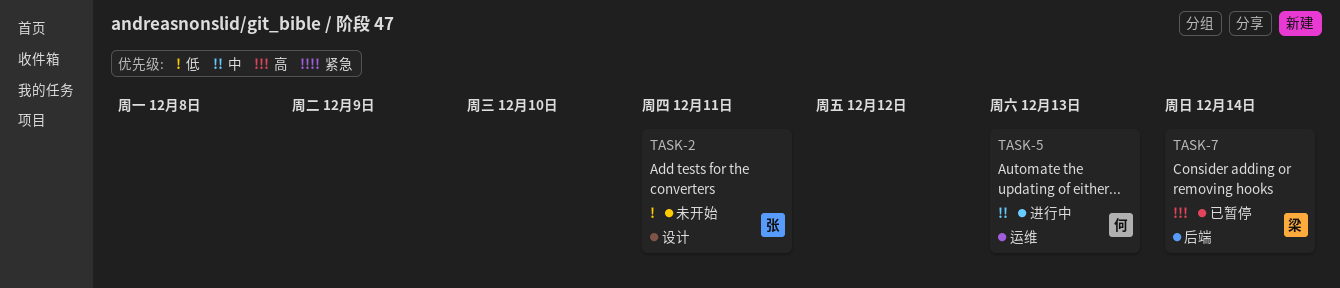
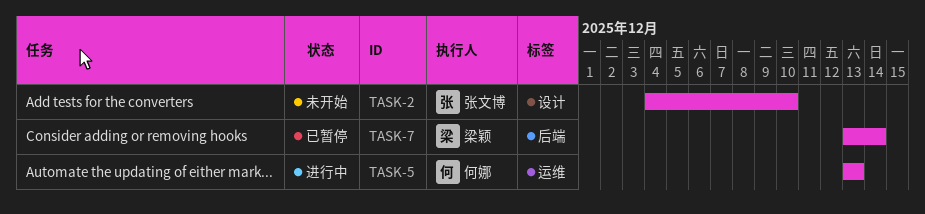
TASK-2, due: Dec 11 -> Dec 10

